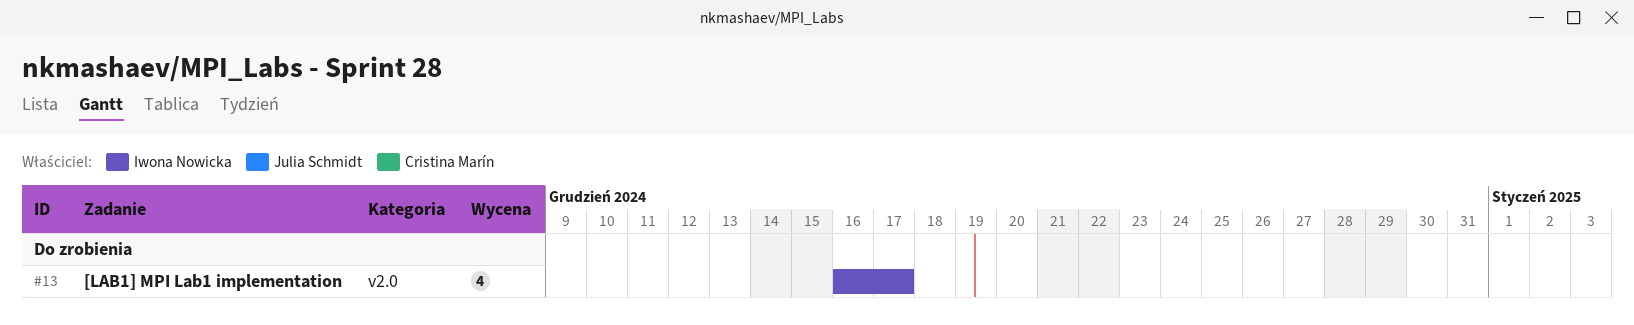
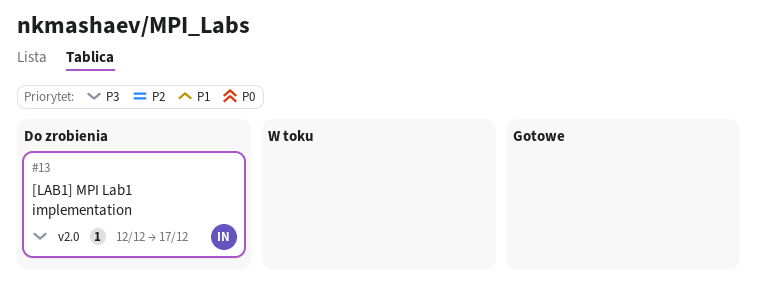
#13, estimate: 4 -> 1
#13, start: Dec 16 -> Dec 12

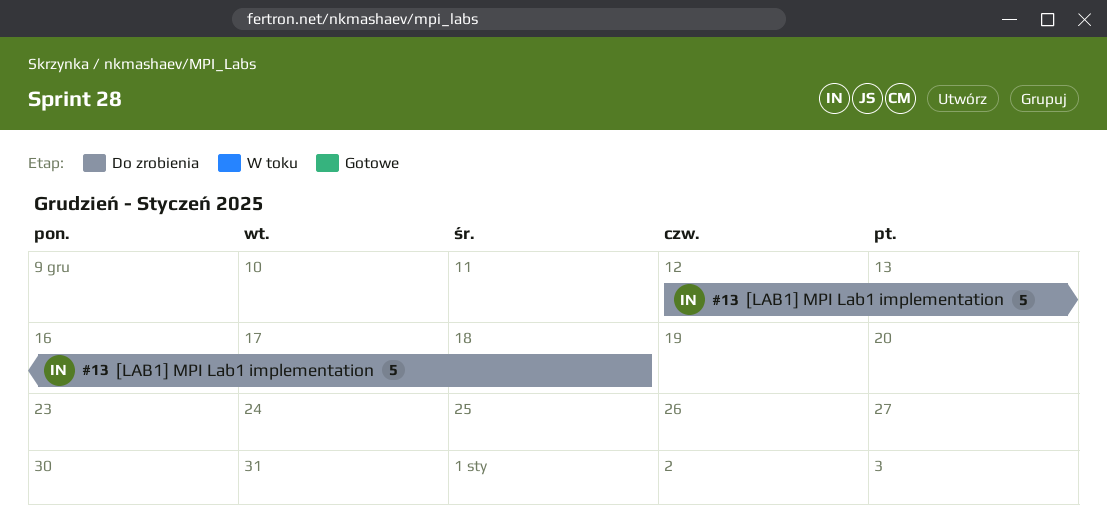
#13, estimate: 1 -> 5
#13, due: Dec 17 -> Dec 18

